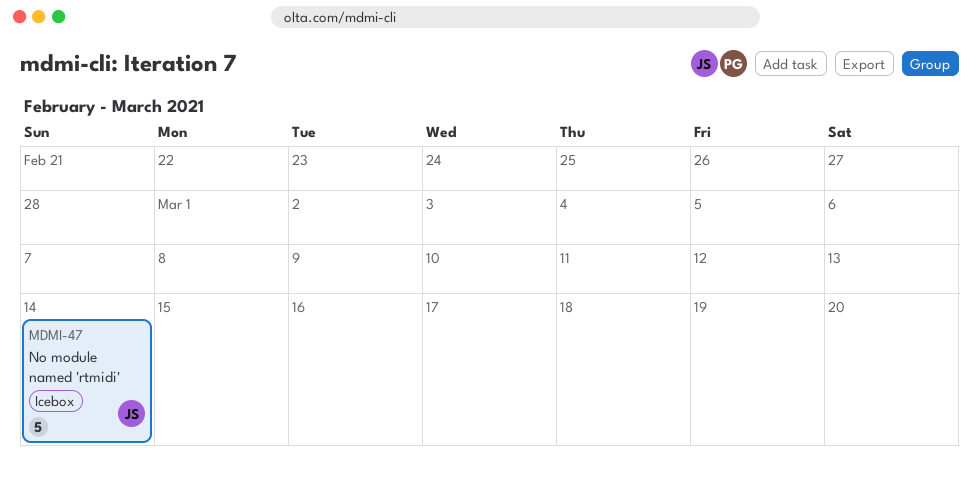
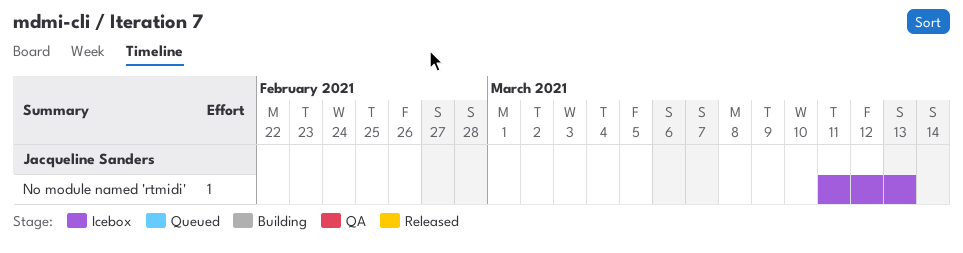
No module named 'rtmidi', estimate: 5 -> 1
No module named 'rtmidi', due: Mar 14 -> Mar 13

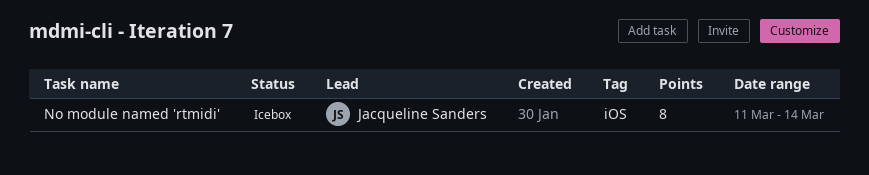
No module named 'rtmidi', estimate: 1 -> 8
No module named 'rtmidi', due: Mar 13 -> Mar 14

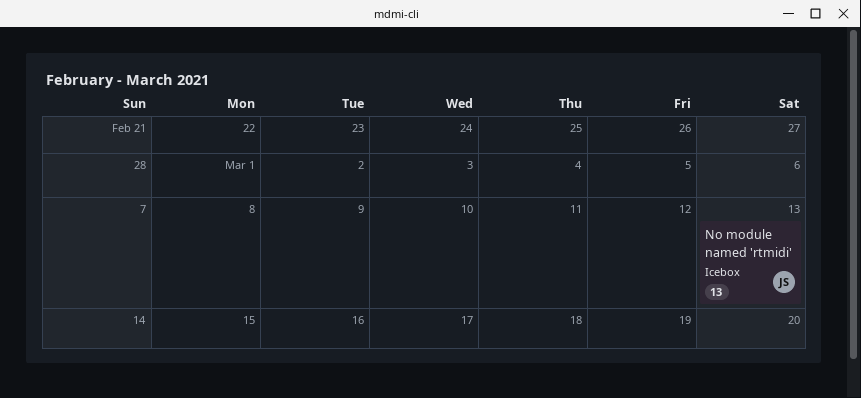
No module named 'rtmidi', estimate: 8 -> 13
No module named 'rtmidi', due: Mar 14 -> Mar 13

